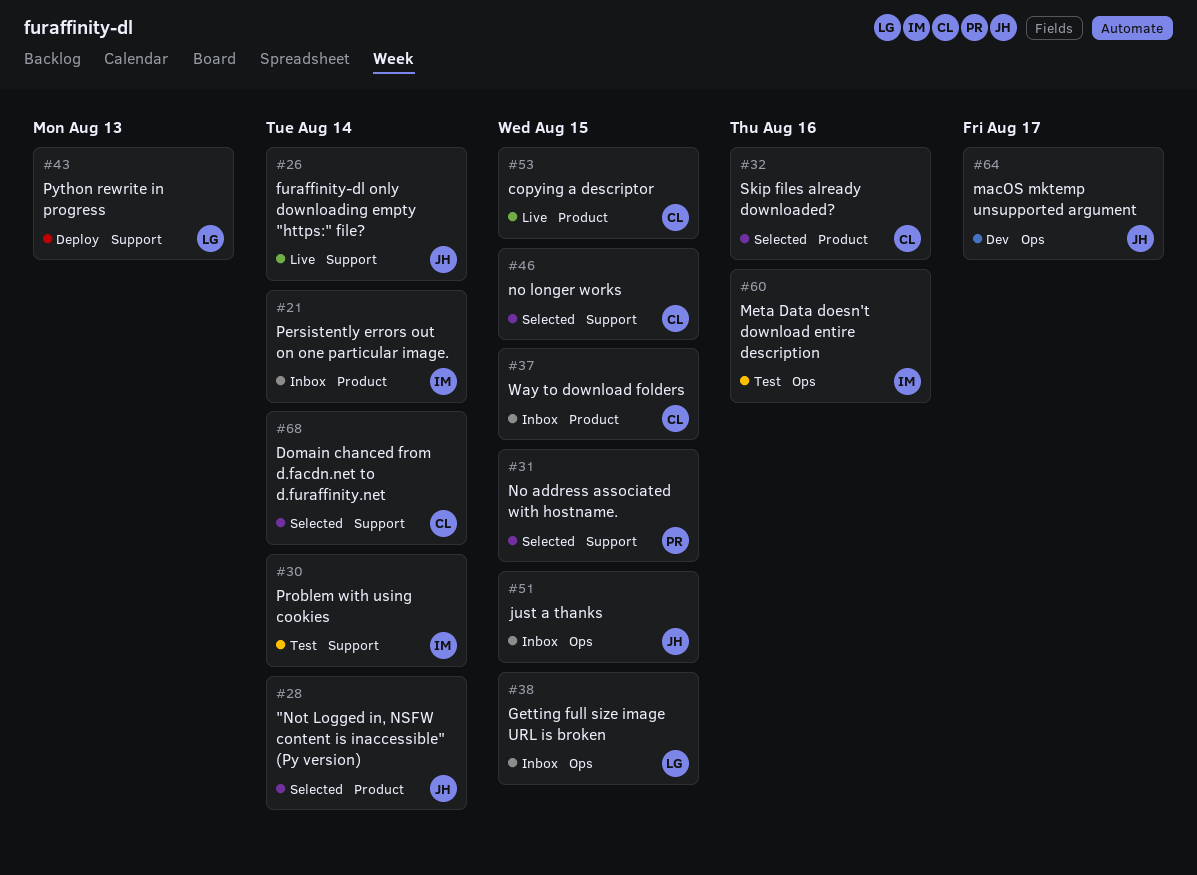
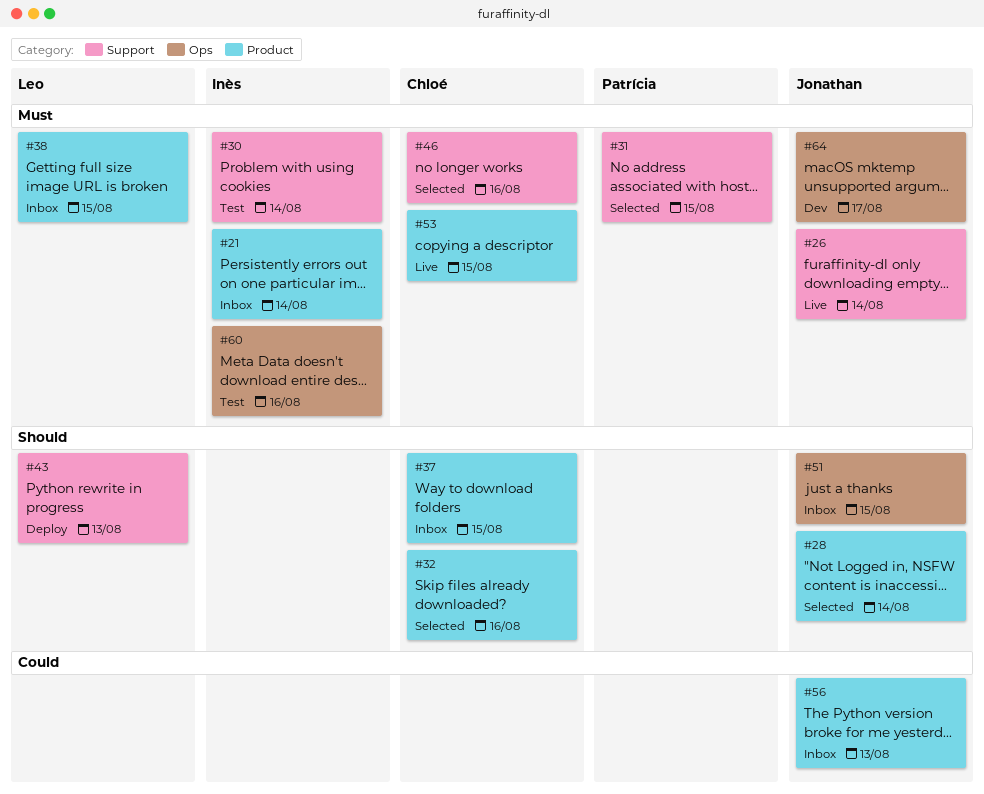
#38, label: Ops -> Product
#46, due: Aug 15 -> Aug 16
#56: none -> present
#68: present -> none

